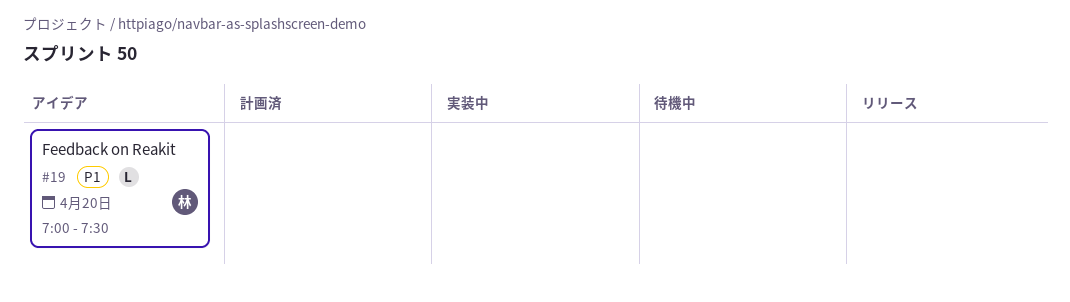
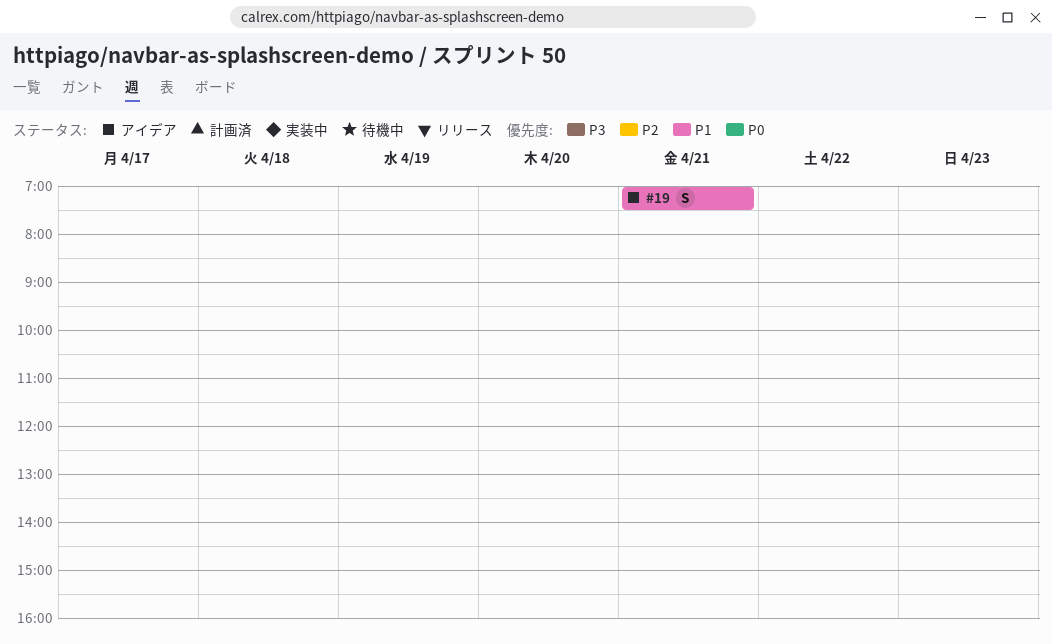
#19, estimate: L -> S
#19, day: Apr 20 -> Apr 21

